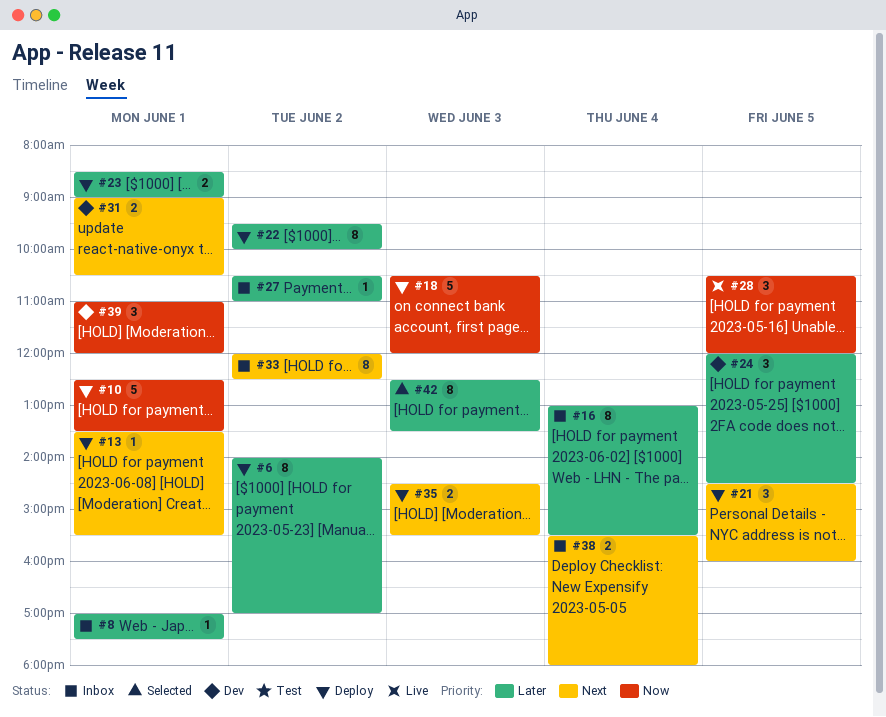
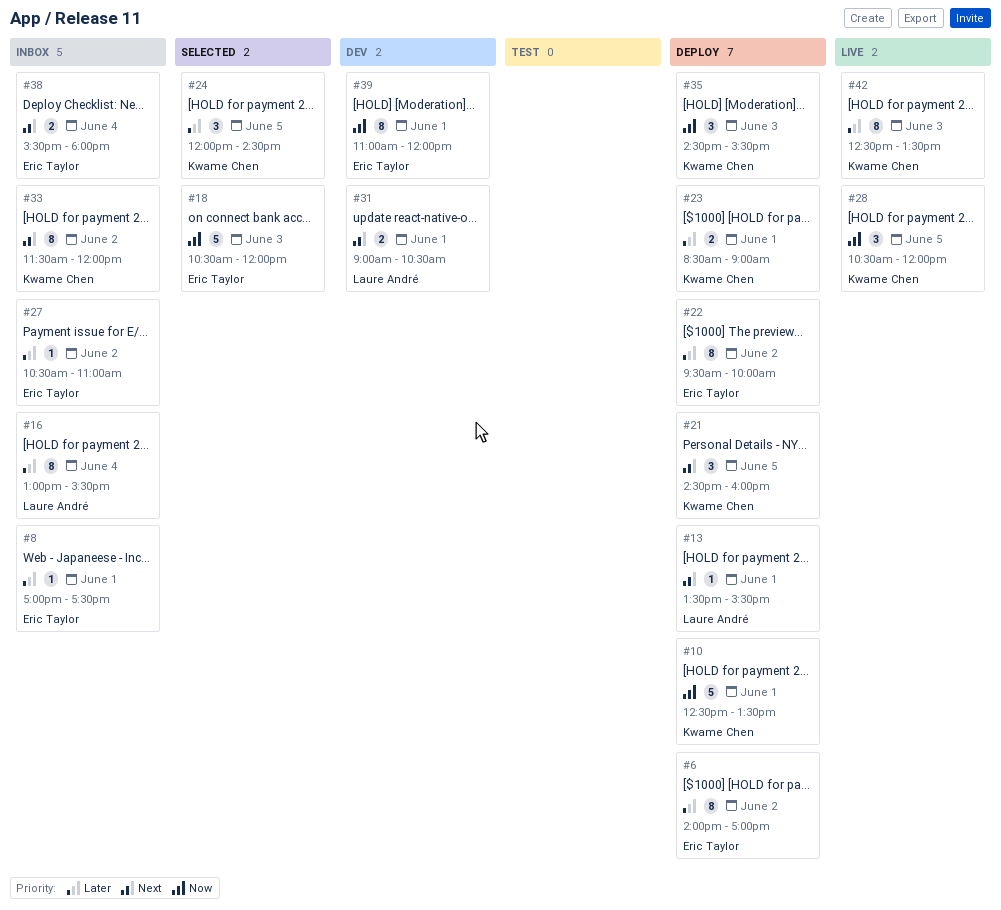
#18, status: Deploy -> Selected
#24, status: Dev -> Selected
#33, begins: 12:00 -> 11:30
#33, ends: 12:30 -> 12:00
#35, priority: Next -> Now
#35, estimate: 2 -> 3
#39, estimate: 3 -> 8
#42, status: Selected -> Live

